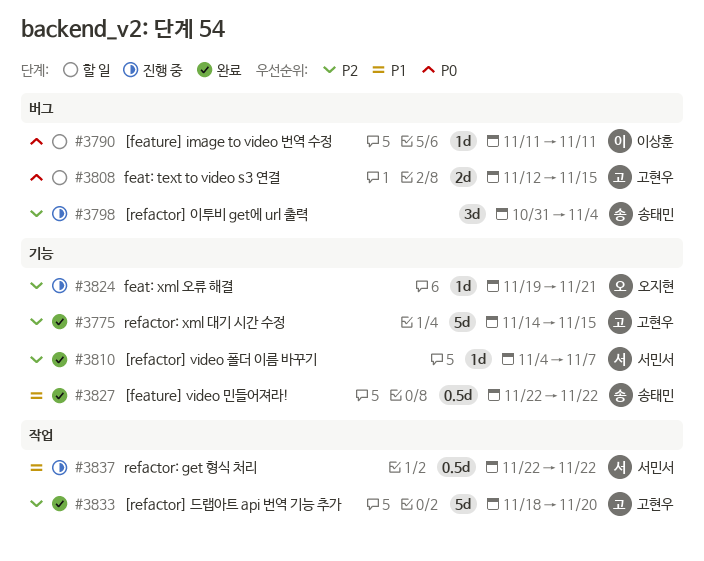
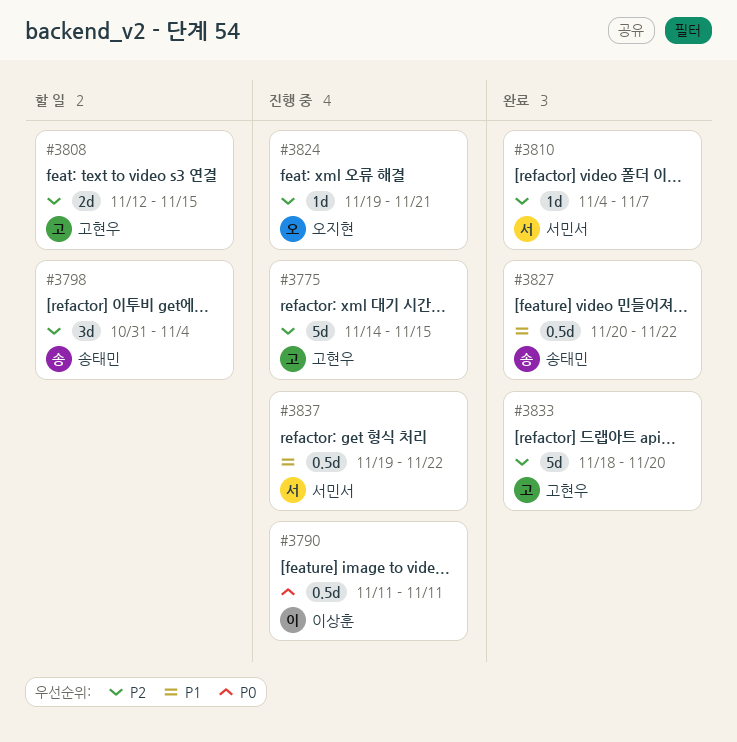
#3775, status: 완료 -> 진행 중
#3790, status: 할 일 -> 진행 중
#3790, estimate: 1d -> 0.5d
#3798, status: 진행 중 -> 할 일
#3808, priority: P0 -> P2
#3827, start: Nov 22 -> Nov 20
#3837, start: Nov 22 -> Nov 19

